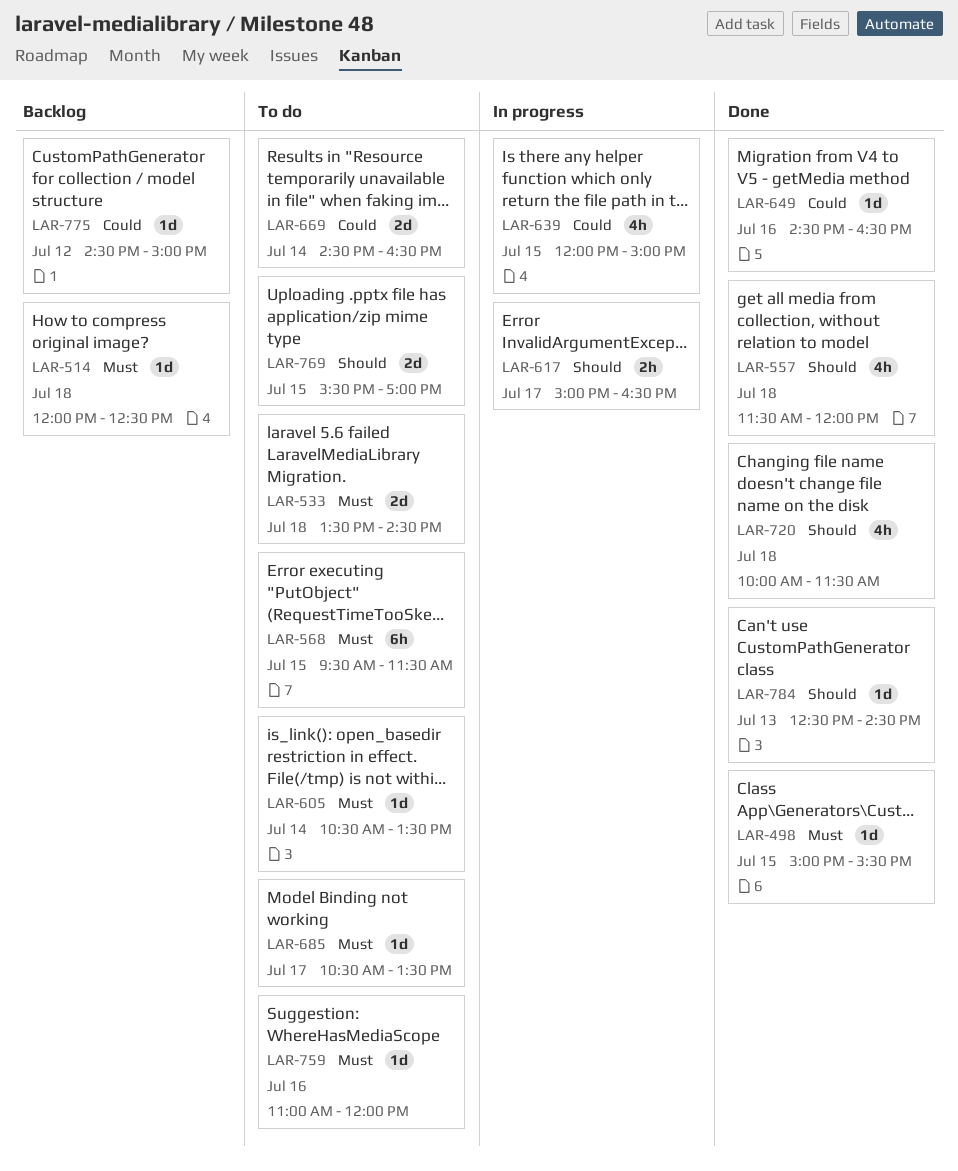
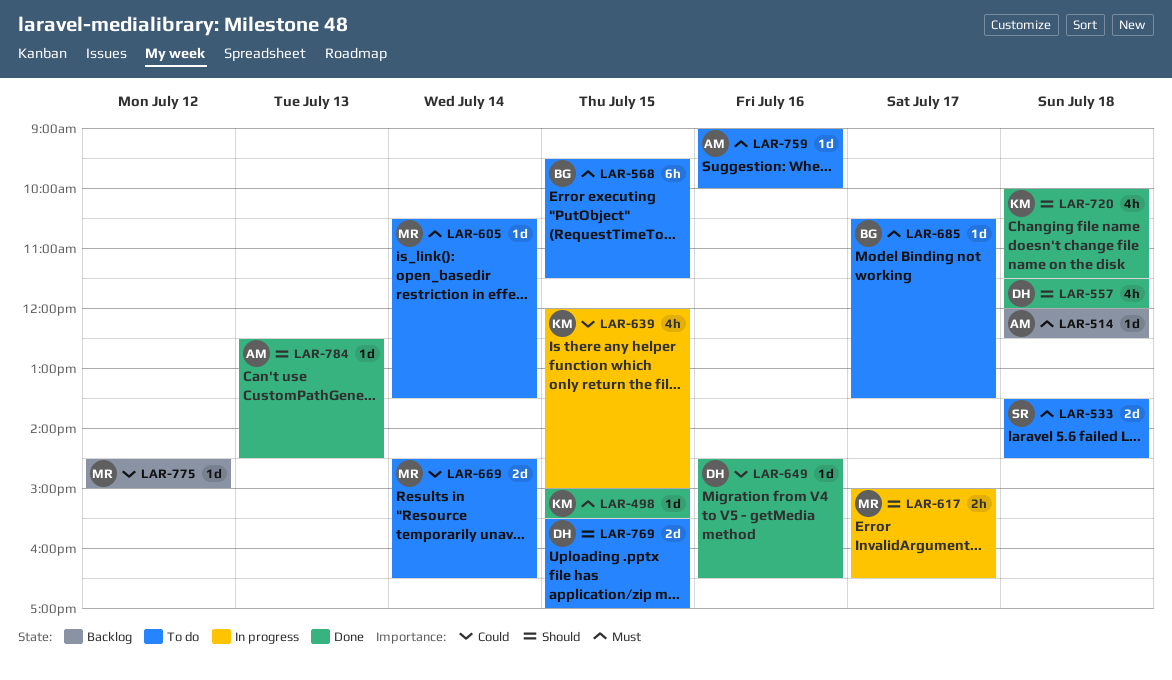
LAR-759, begins: 11:00 -> 09:00
LAR-759, ends: 12:00 -> 10:00

